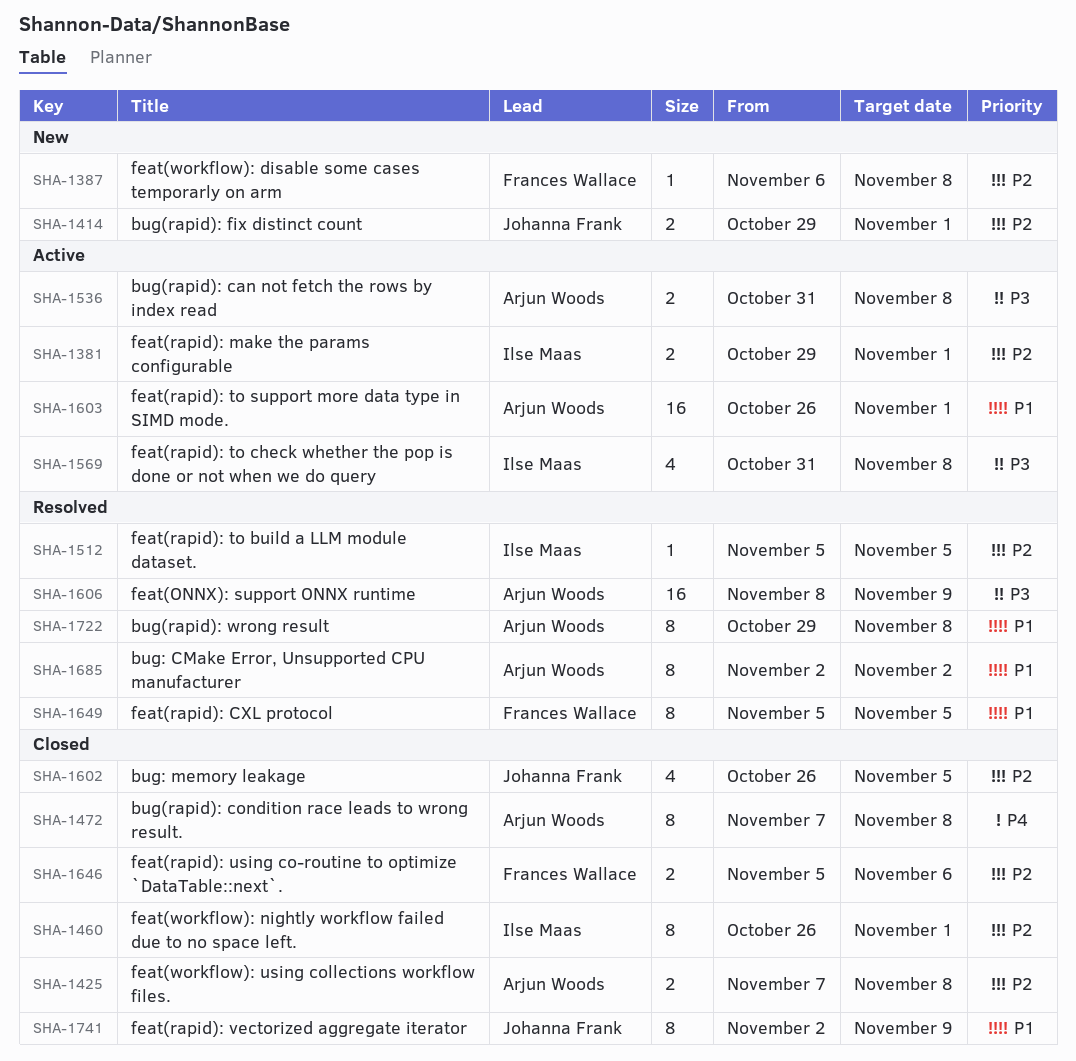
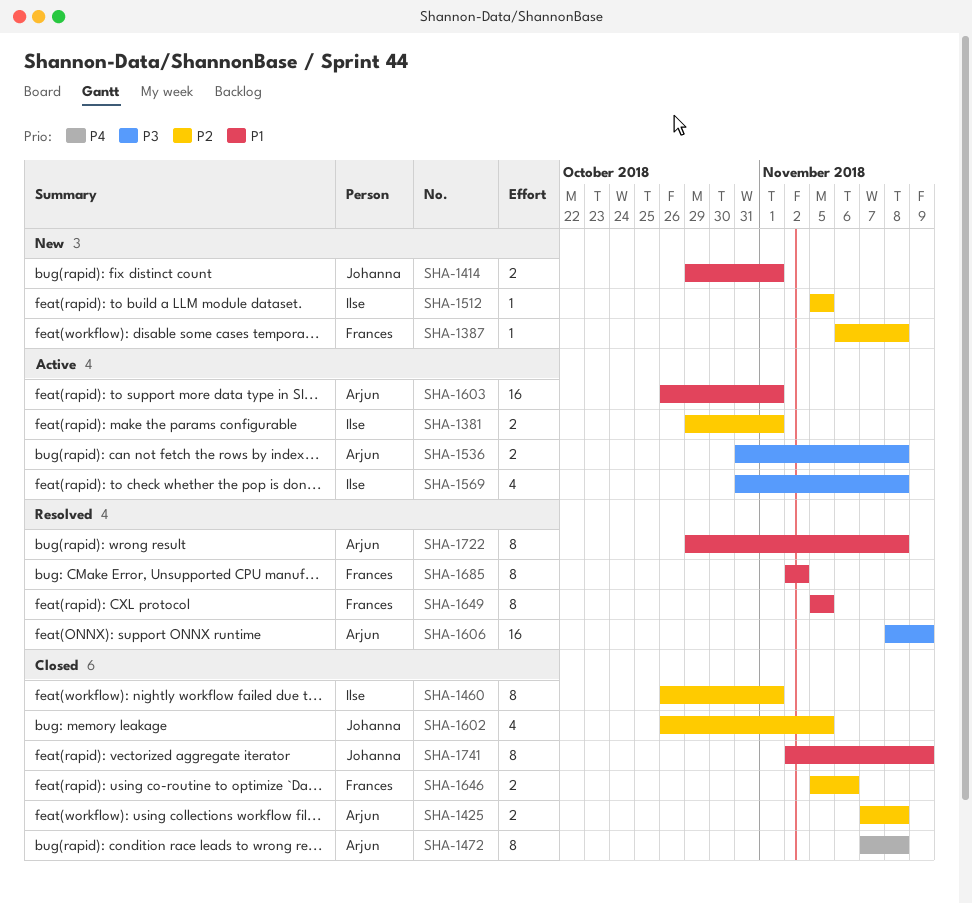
SHA-1414, priority: P2 -> P1
SHA-1512, status: Resolved -> New
SHA-1685, owner: Arjun Woods -> Frances Wallace

